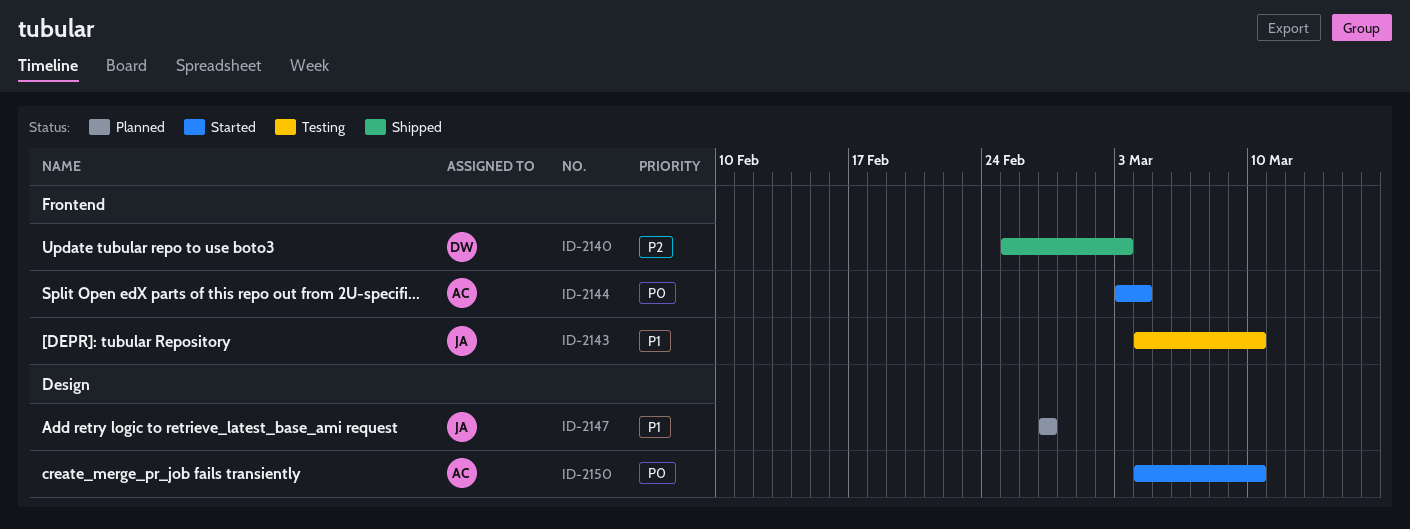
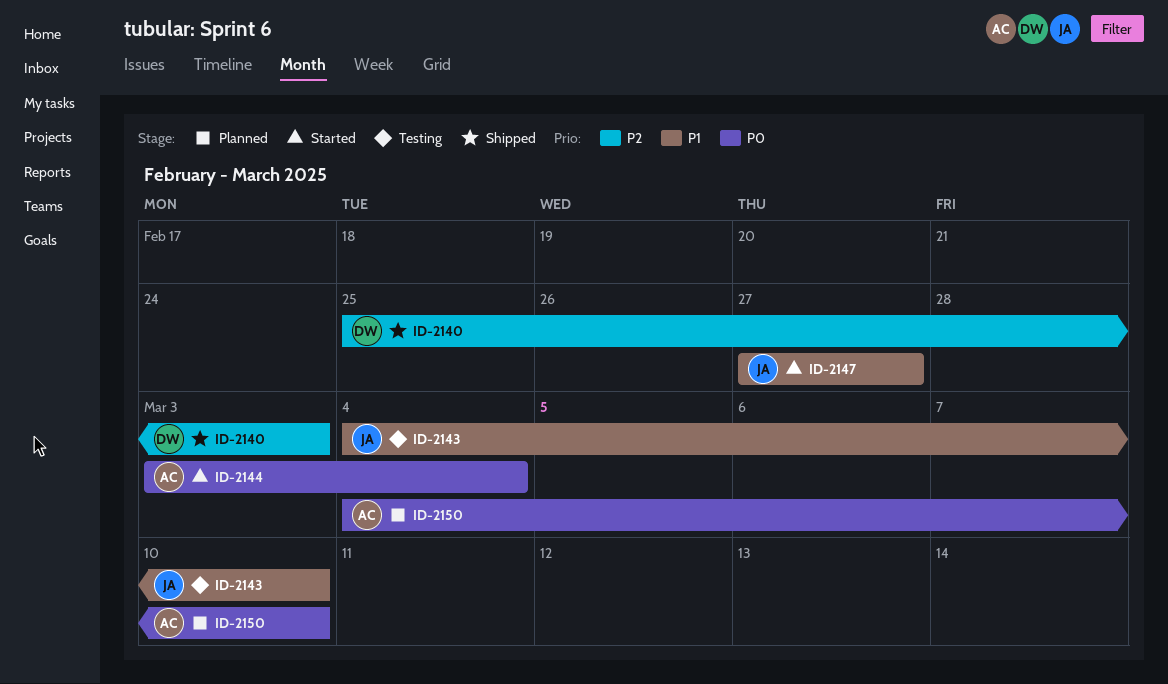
ID-2147, status: Planned -> Started
ID-2150, status: Started -> Planned

